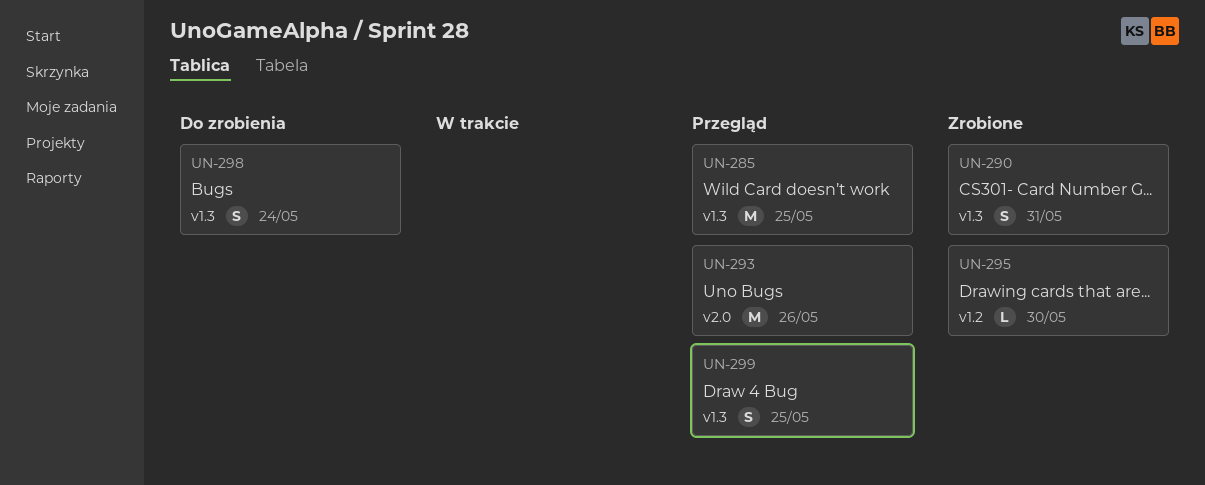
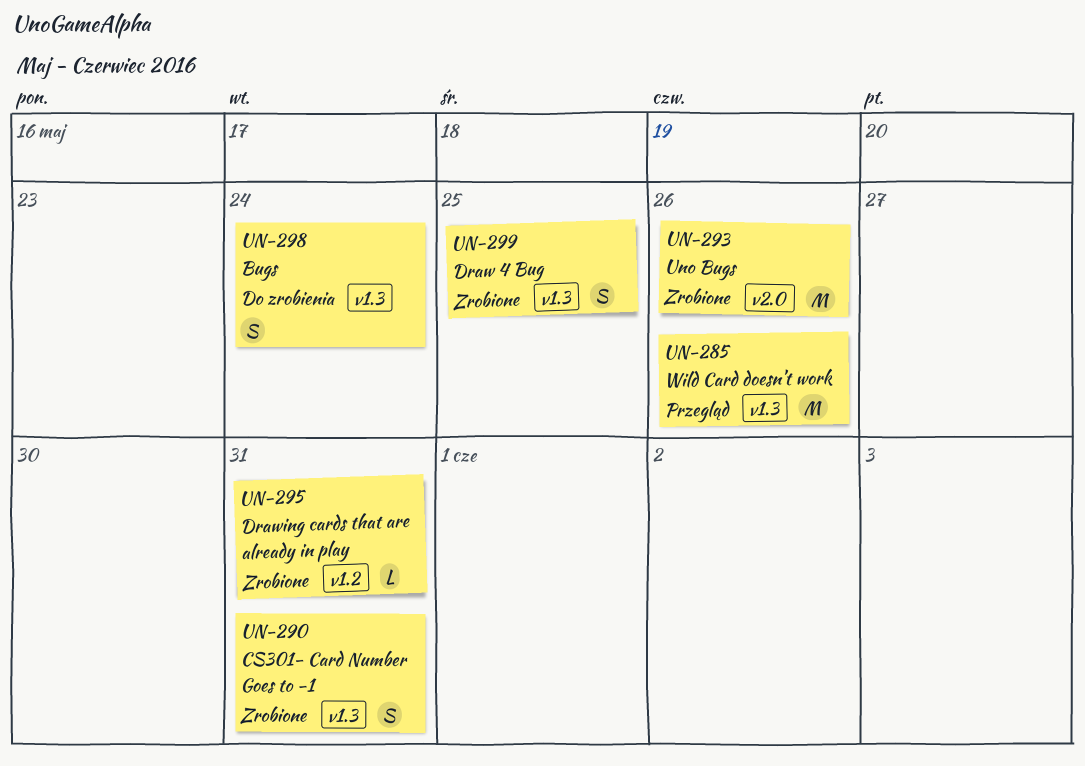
UN-285, due: May 25 -> May 26
UN-293, status: Przegląd -> Zrobione
UN-295, due: May 30 -> May 31
UN-299, status: Przegląd -> Zrobione

